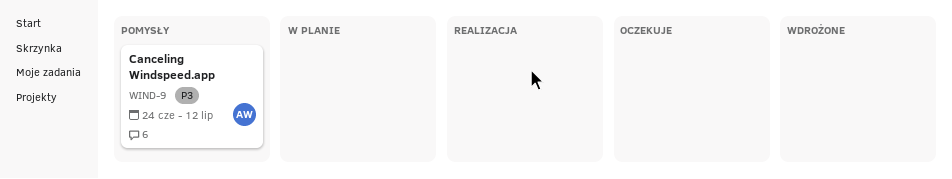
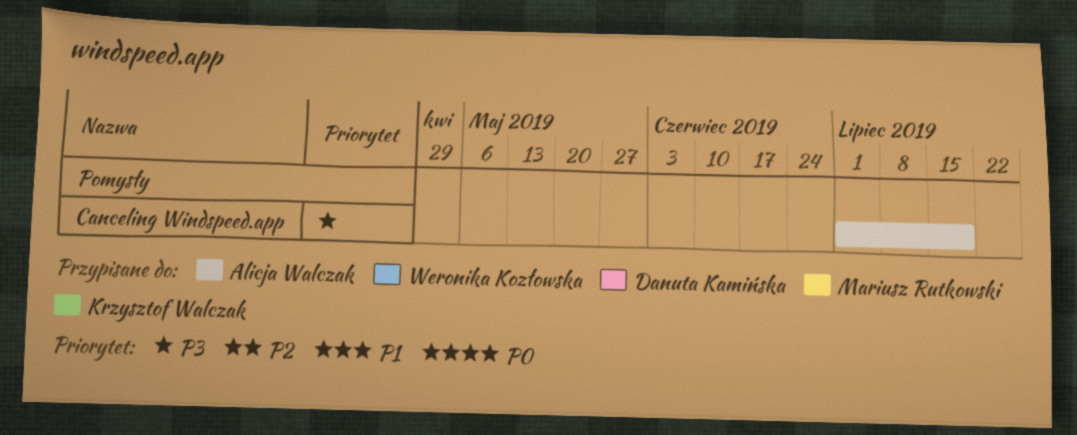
Canceling Windspeed.app, start: Jun 24 -> Jul 1
Canceling Windspeed.app, due: Jul 12 -> Jul 19

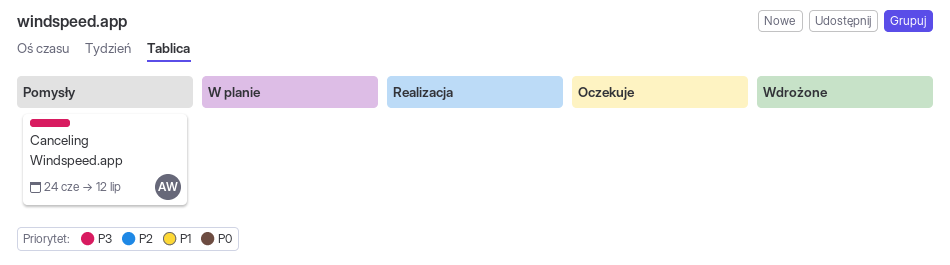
Canceling Windspeed.app, start: Jul 1 -> Jun 24
Canceling Windspeed.app, due: Jul 19 -> Jul 12

